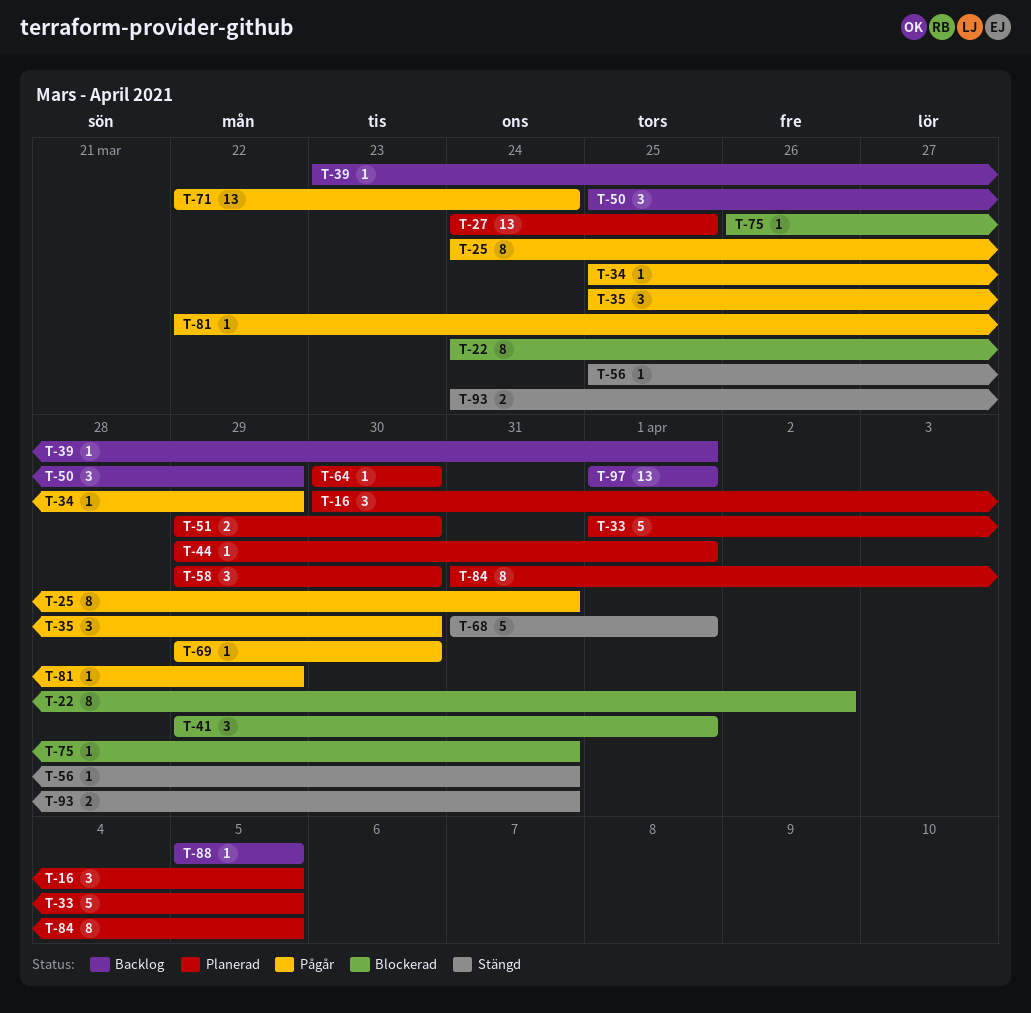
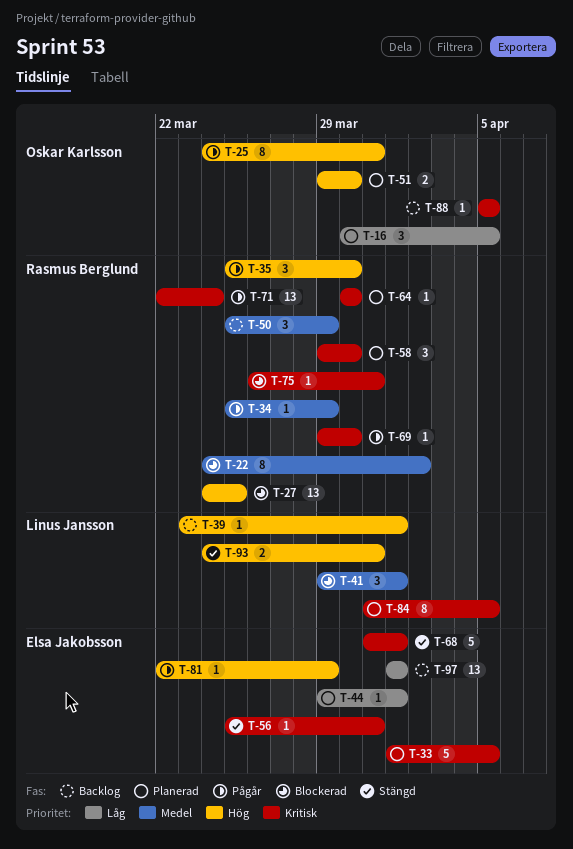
T-27, status: Planerad -> Blockerad

